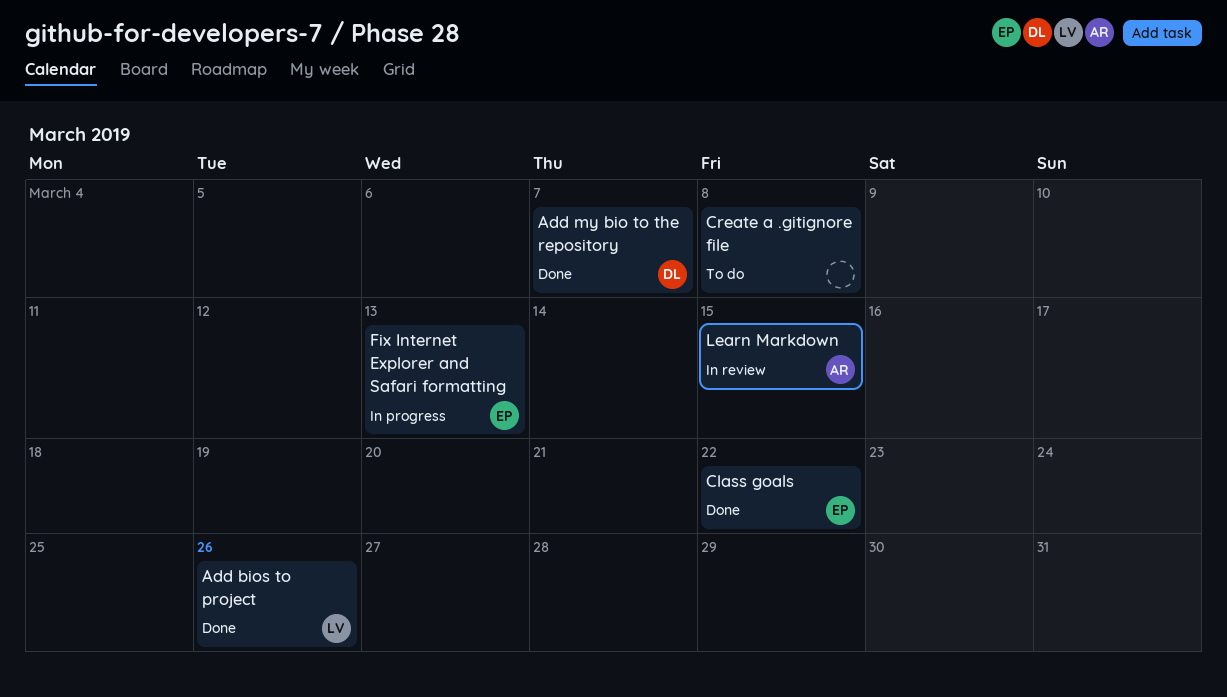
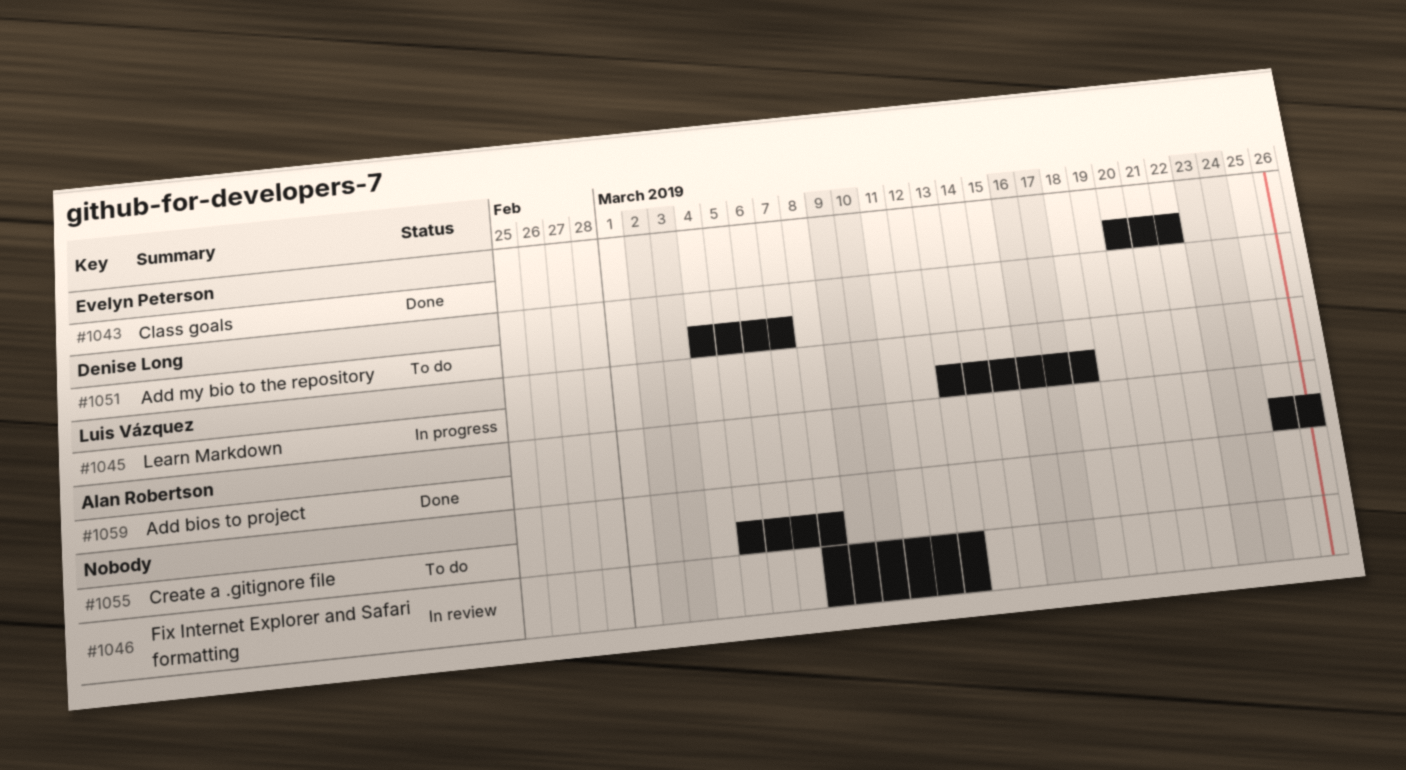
Add bios to project, owner: Luis Vázquez -> Alan Robertson
Add my bio to the repository, status: Done -> To do
Fix Internet Explorer and Safari formatting, status: In progress -> In review
Fix Internet Explorer and Safari formatting, owner: Evelyn Peterson -> none
Learn Markdown, status: In review -> In progress
Learn Markdown, owner: Alan Robertson -> Luis Vázquez
Learn Markdown, due: Mar 15 -> Mar 18

